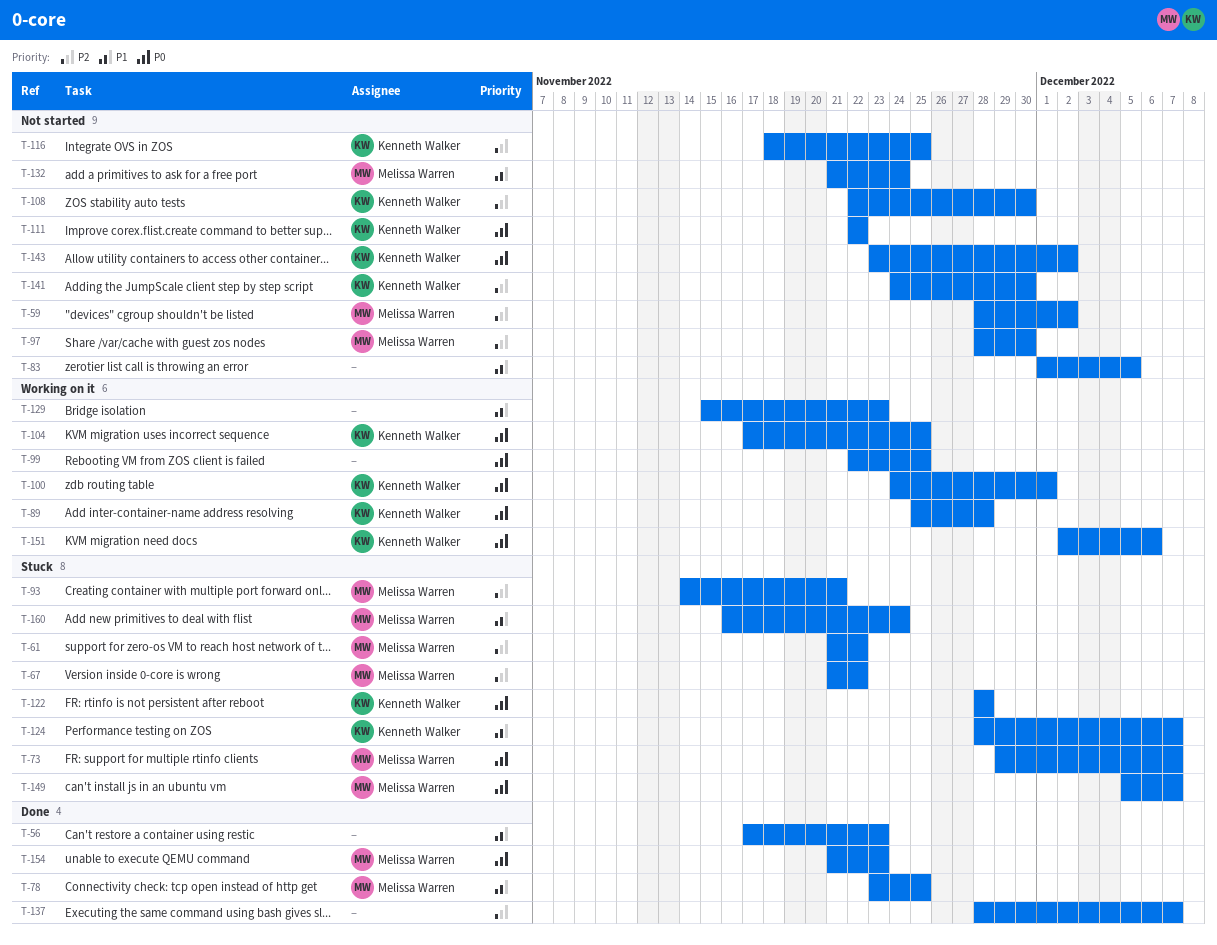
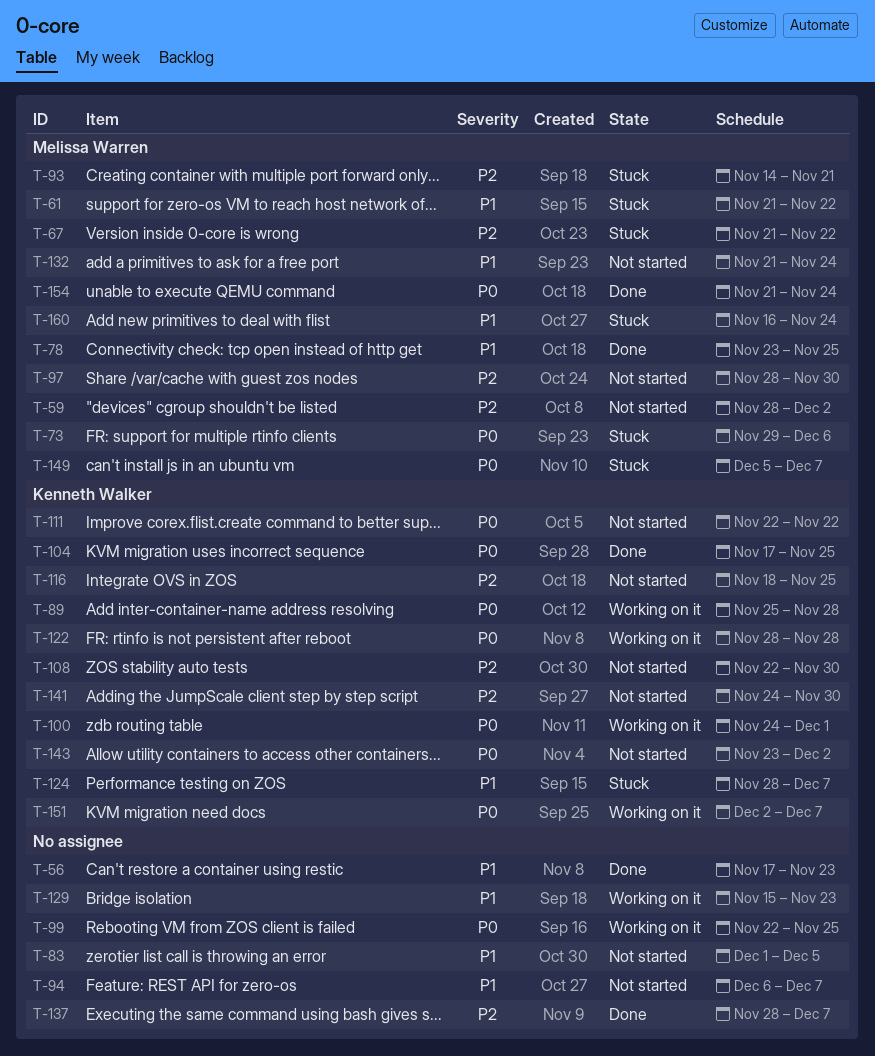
T-61, priority: P2 -> P1
T-73, due: Dec 7 -> Dec 6
T-94: none -> present
T-104, status: Working on it -> Done
T-122, status: Stuck -> Working on it
T-151, due: Dec 6 -> Dec 7
T-154, due: Nov 23 -> Nov 24

